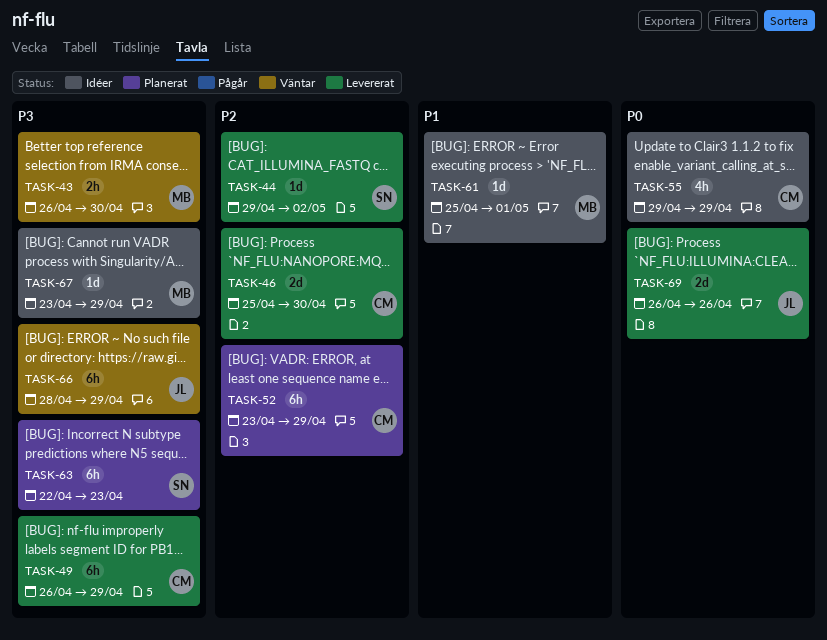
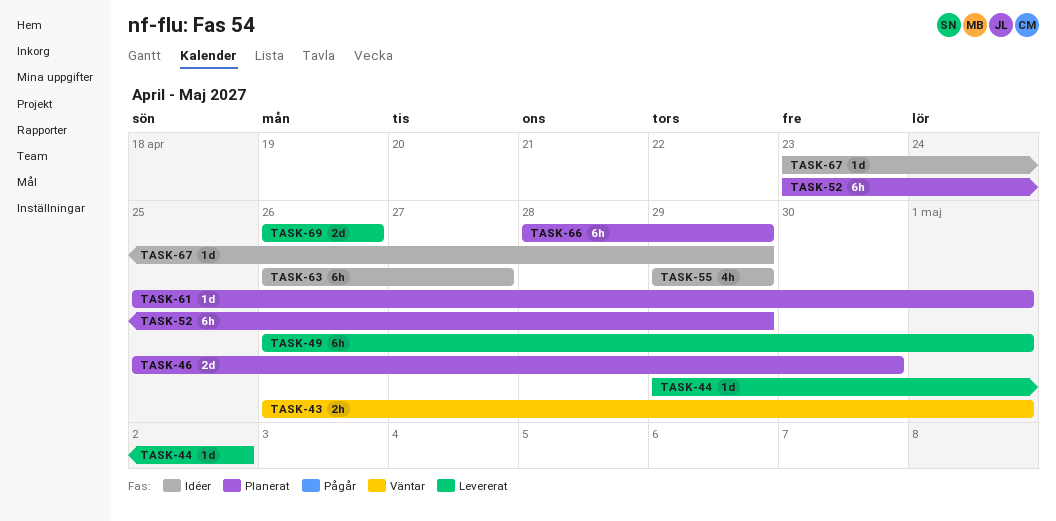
TASK-43, due: Apr 30 -> May 1
TASK-46, status: Levererat -> Planerat
TASK-49, due: Apr 29 -> May 1
TASK-61, status: Idéer -> Planerat
TASK-63, status: Planerat -> Idéer
TASK-63, start: Apr 22 -> Apr 26
TASK-63, due: Apr 23 -> Apr 27
TASK-66, status: Väntar -> Planerat

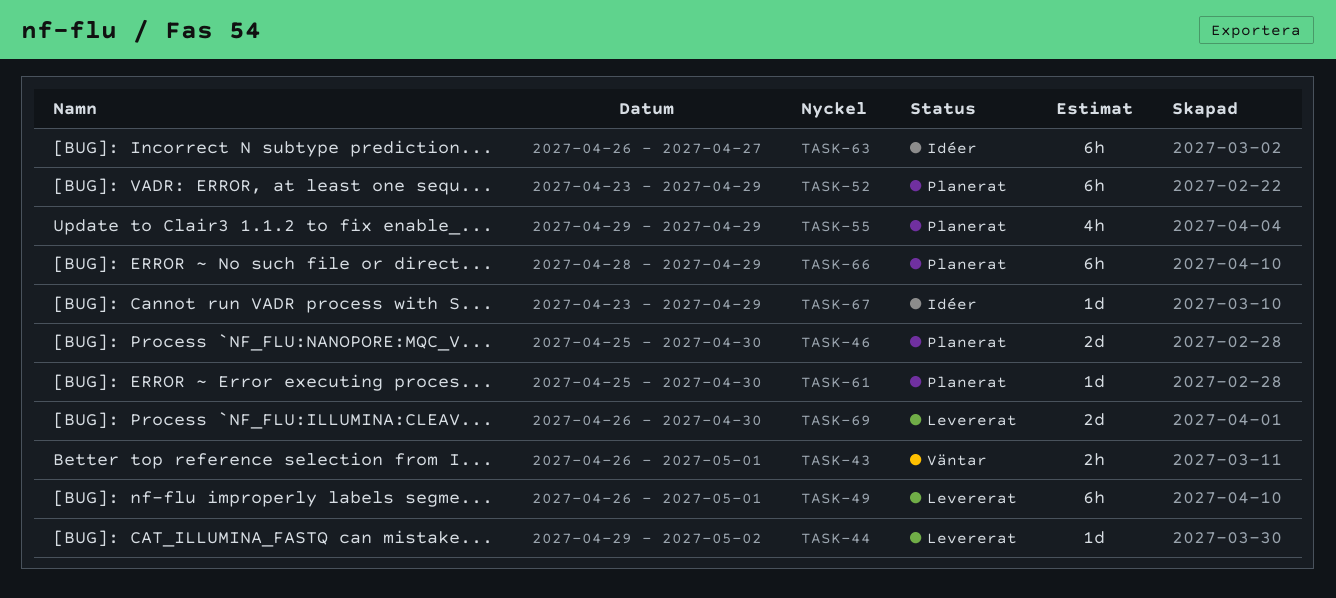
TASK-55, status: Idéer -> Planerat
TASK-61, due: May 1 -> Apr 30
TASK-69, due: Apr 26 -> Apr 30

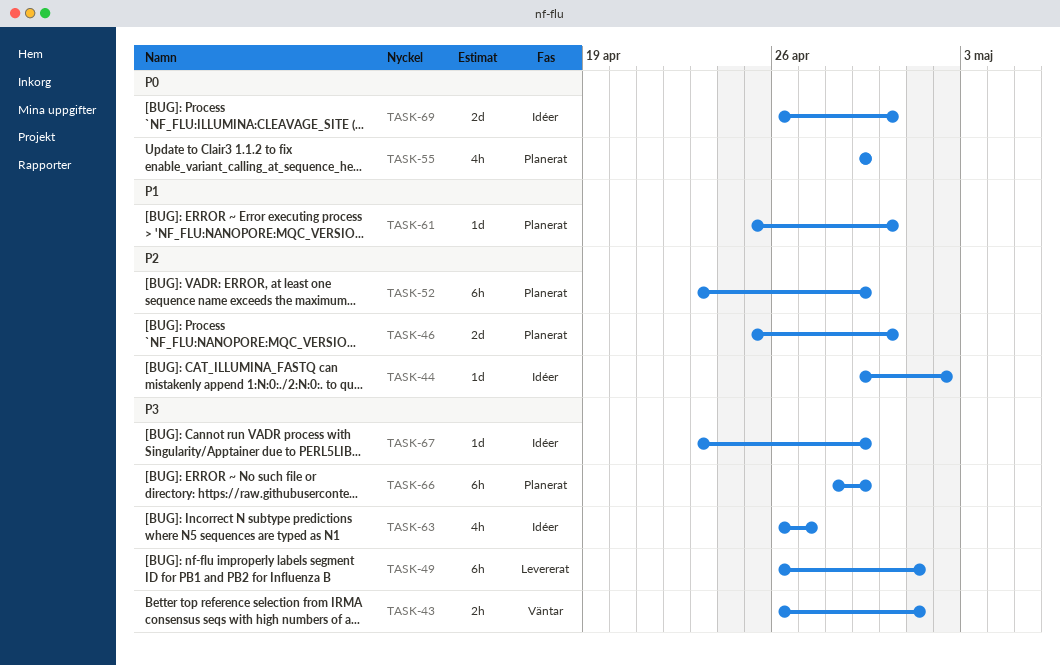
TASK-44, status: Levererat -> Idéer
TASK-63, estimate: 6h -> 4h
TASK-69, status: Levererat -> Idéer

